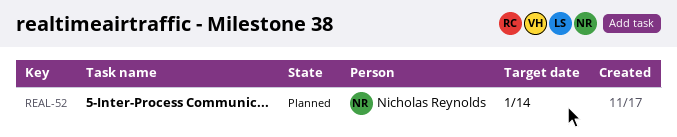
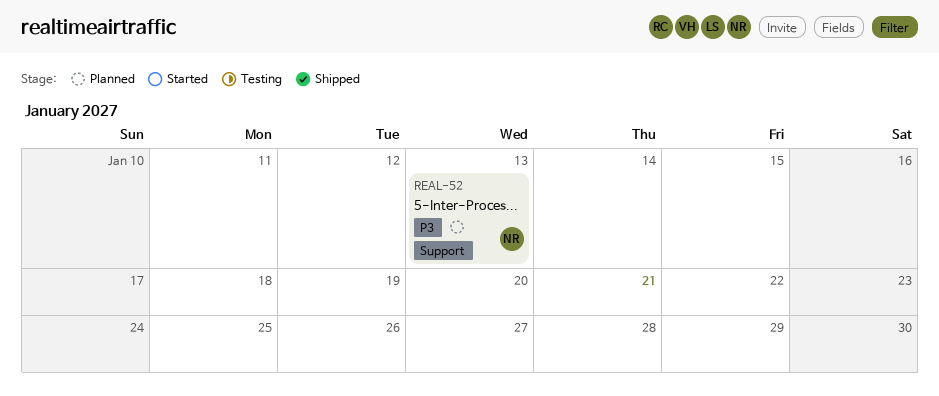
REAL-52, due: Jan 14 -> Jan 13

